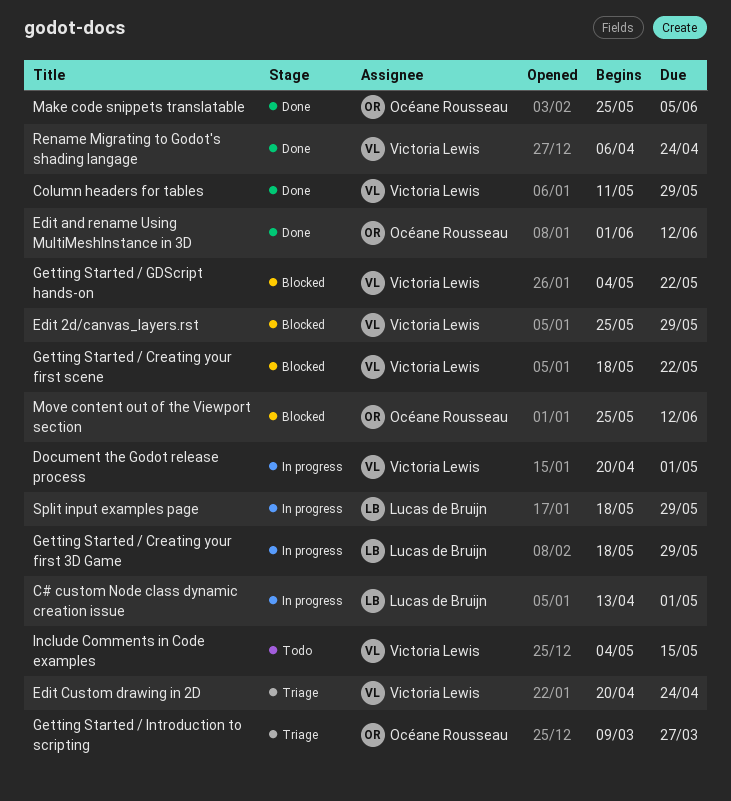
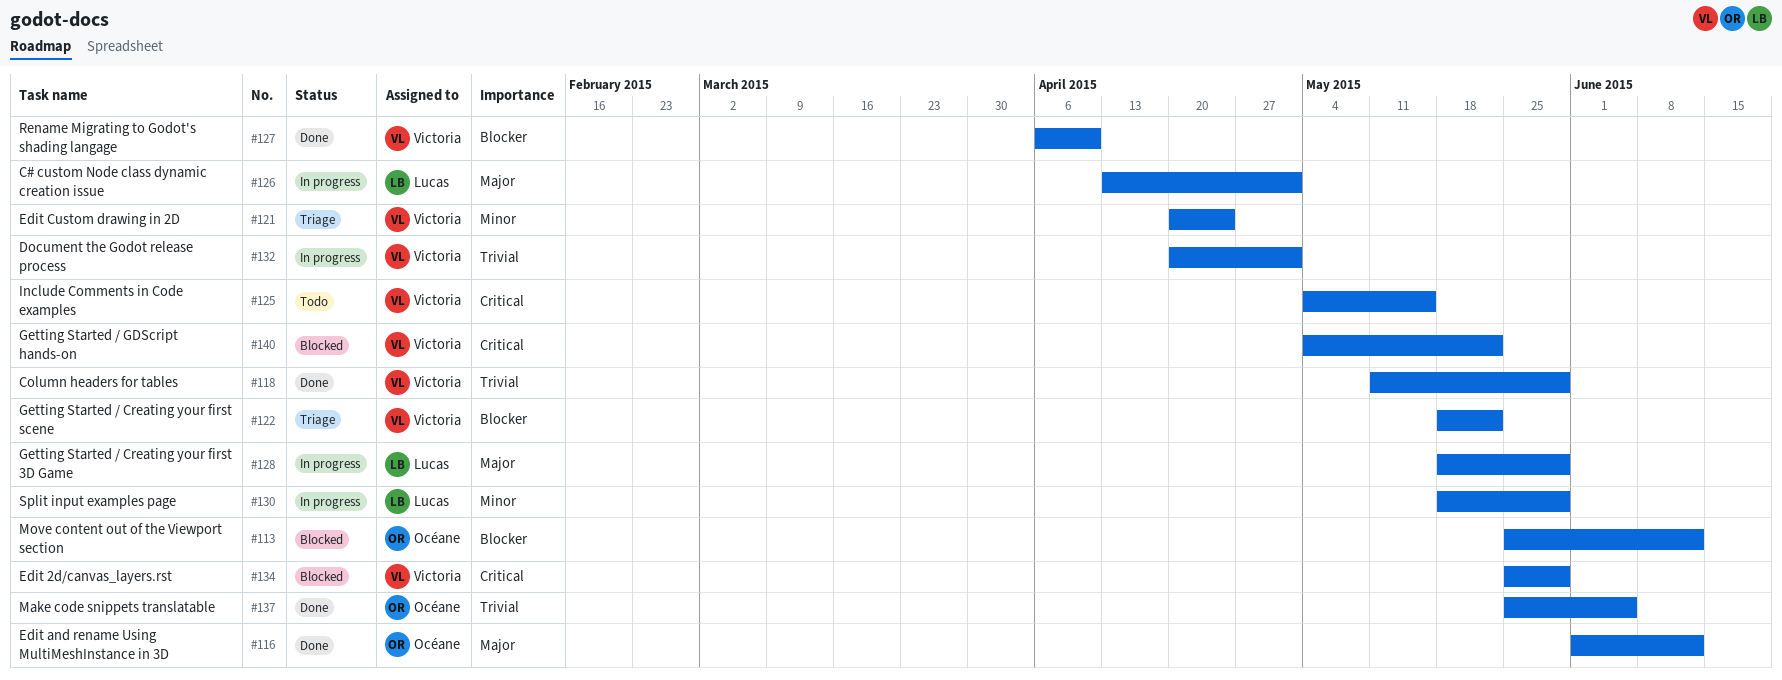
Getting Started / Creating your first scene, status: Blocked -> Triage
Getting Started / Introduction to scripting: present -> none
Rename Migrating to Godot's shading langage, due: Apr 24 -> Apr 10

